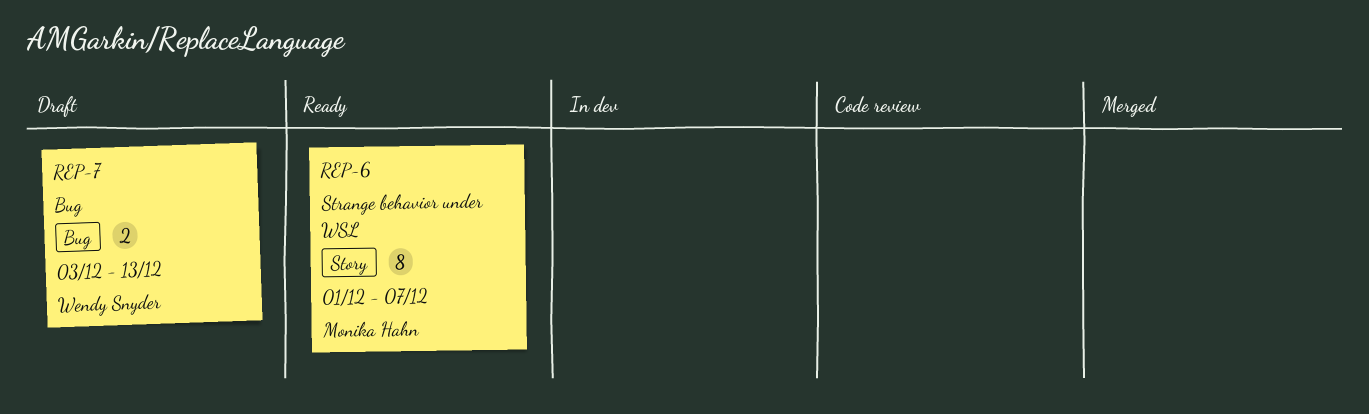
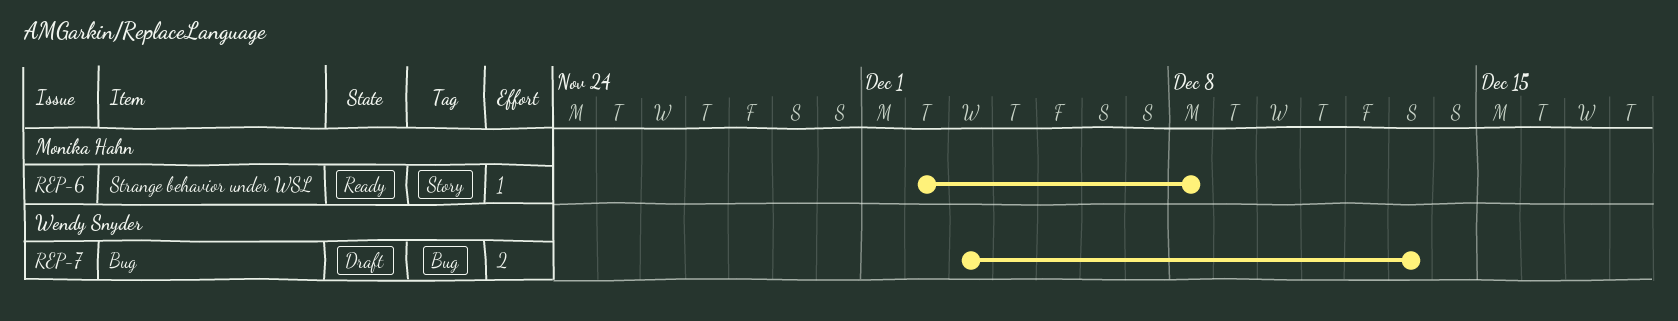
REP-6, estimate: 8 -> 1
REP-6, start: Dec 1 -> Dec 2
REP-6, due: Dec 7 -> Dec 8

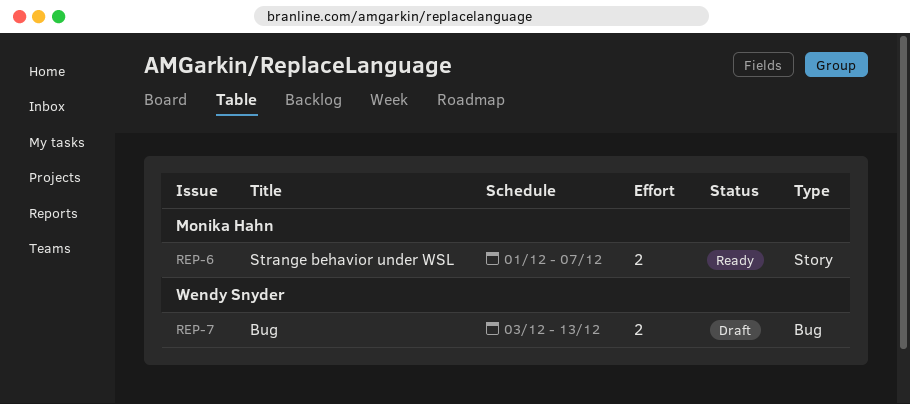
REP-6, estimate: 1 -> 2
REP-6, start: Dec 2 -> Dec 1
REP-6, due: Dec 8 -> Dec 7

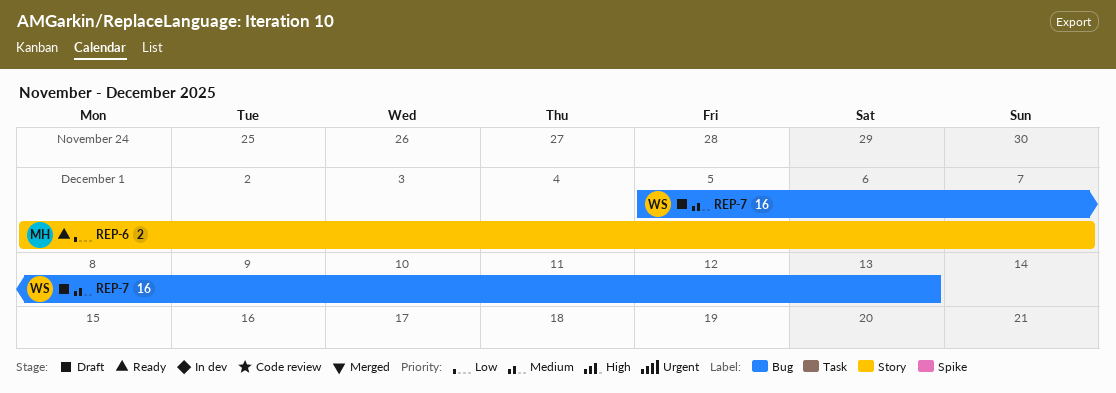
REP-7, estimate: 2 -> 16
REP-7, start: Dec 3 -> Dec 5

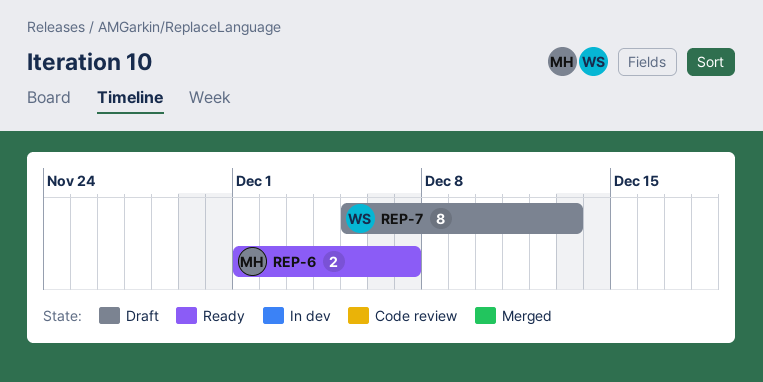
REP-7, estimate: 16 -> 8

